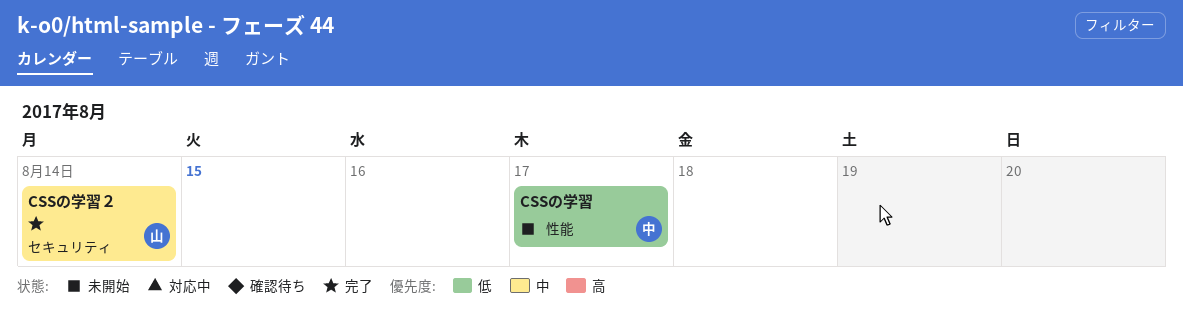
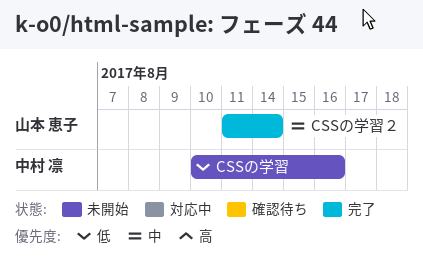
CSSの学習, due: Aug 17 -> Aug 16

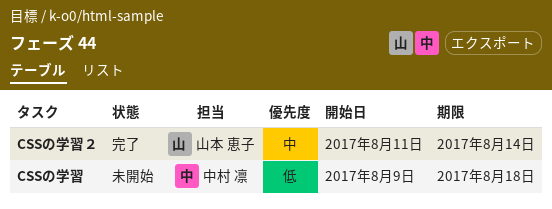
CSSの学習, start: Aug 10 -> Aug 9
CSSの学習, due: Aug 16 -> Aug 18

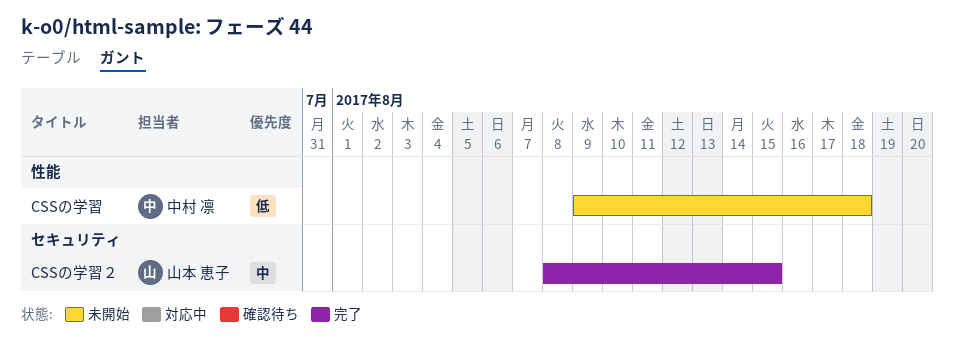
CSSの学習２, start: Aug 11 -> Aug 8
CSSの学習２, due: Aug 14 -> Aug 15

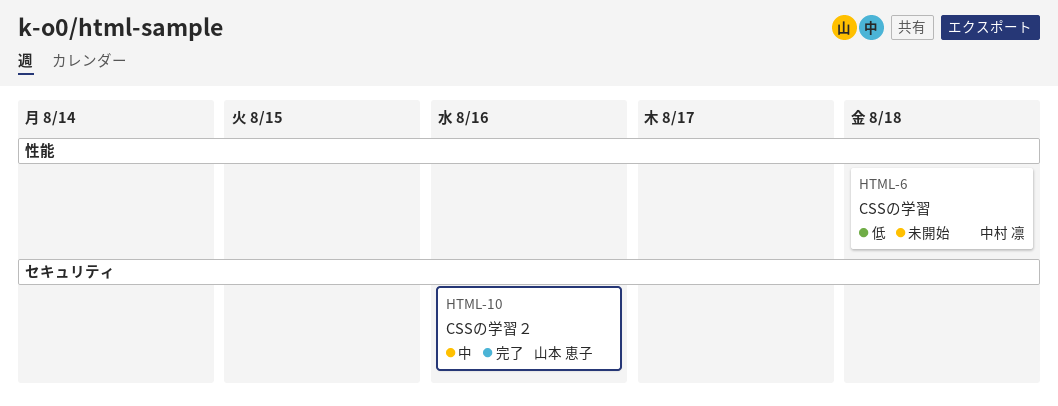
CSSの学習２, due: Aug 15 -> Aug 16

